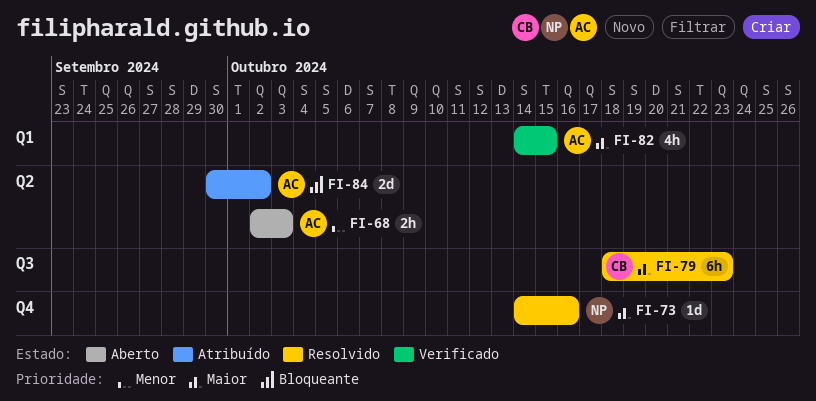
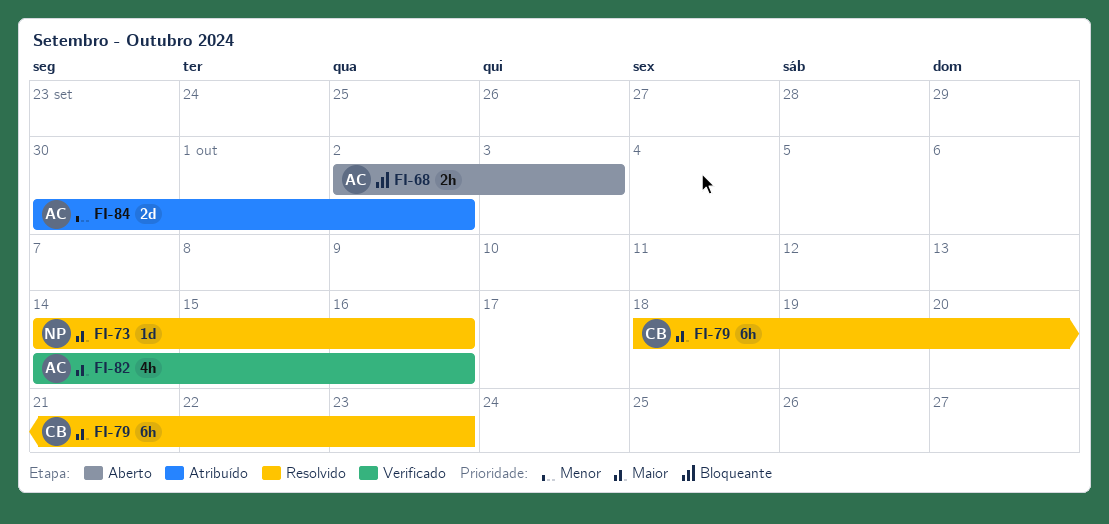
FI-68, priority: Menor -> Bloqueante
FI-82, due: Oct 15 -> Oct 16
FI-84, priority: Bloqueante -> Menor

